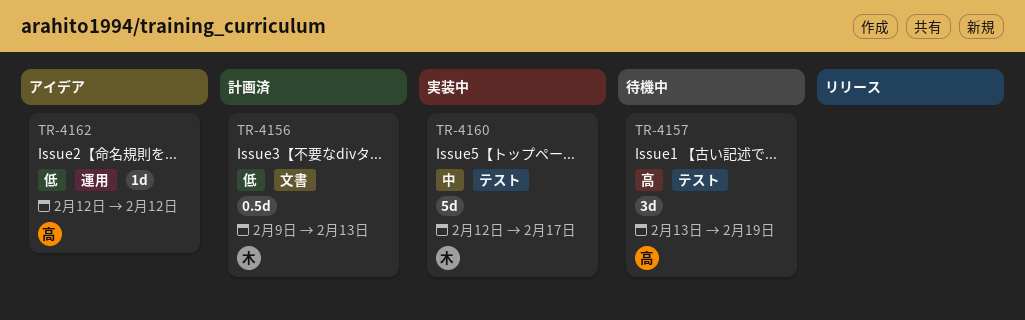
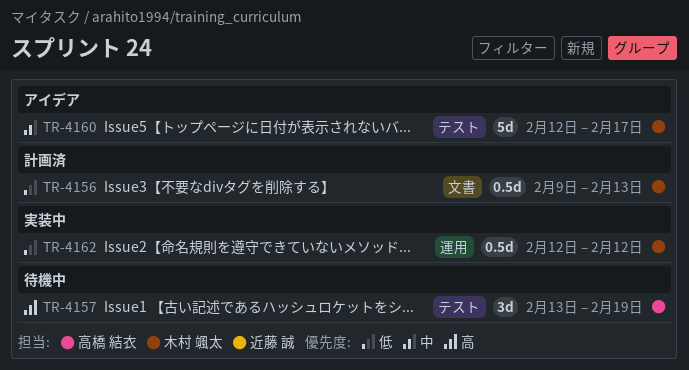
TR-4160, status: 実装中 -> アイデア
TR-4162, status: アイデア -> 実装中
TR-4162, owner: 高橋 結衣 -> 木村 颯太
TR-4162, estimate: 1d -> 0.5d

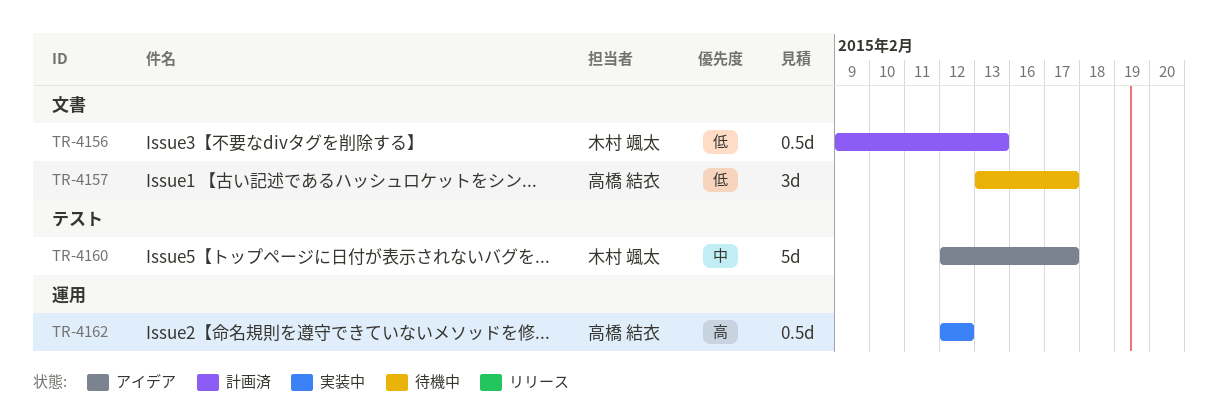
TR-4157, priority: 高 -> 低
TR-4157, label: テスト -> 文書
TR-4157, due: Feb 19 -> Feb 17
TR-4162, owner: 木村 颯太 -> 高橋 結衣
TR-4162, priority: 低 -> 高

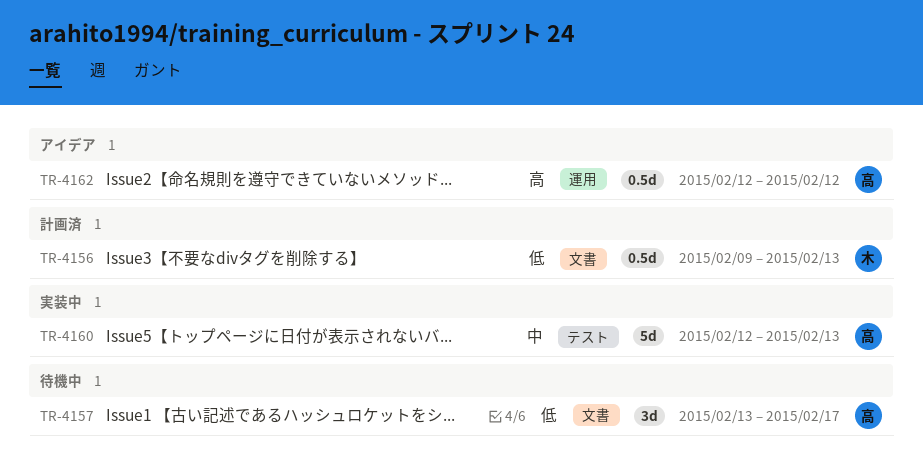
TR-4160, status: アイデア -> 実装中
TR-4160, owner: 木村 颯太 -> 高橋 結衣
TR-4160, due: Feb 17 -> Feb 13
TR-4162, status: 実装中 -> アイデア

